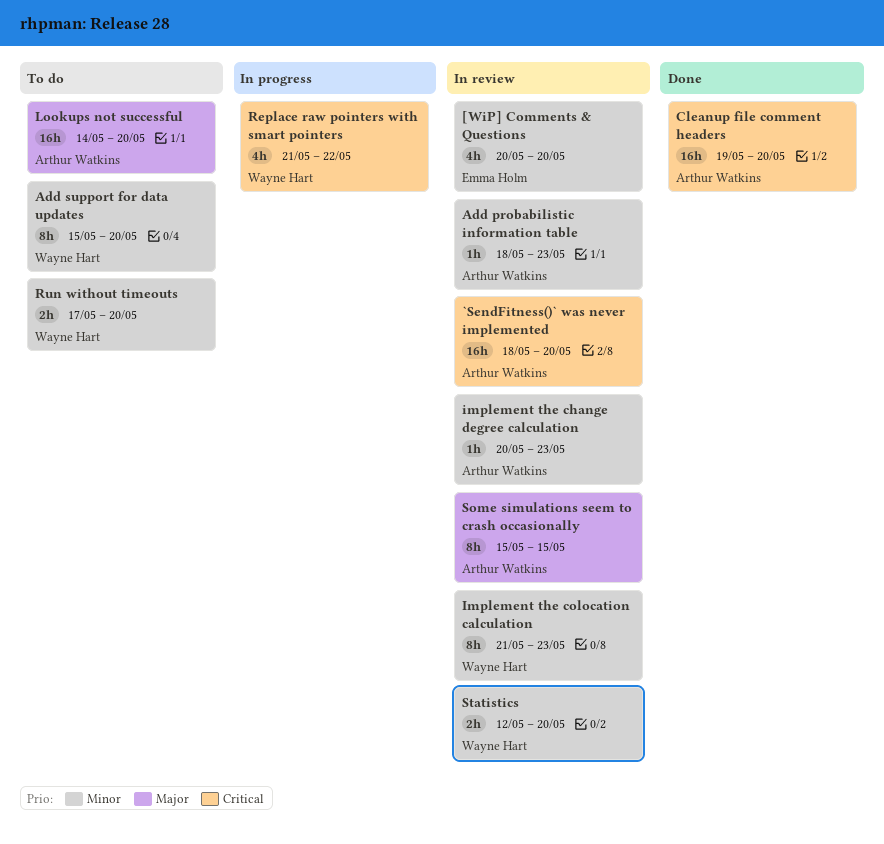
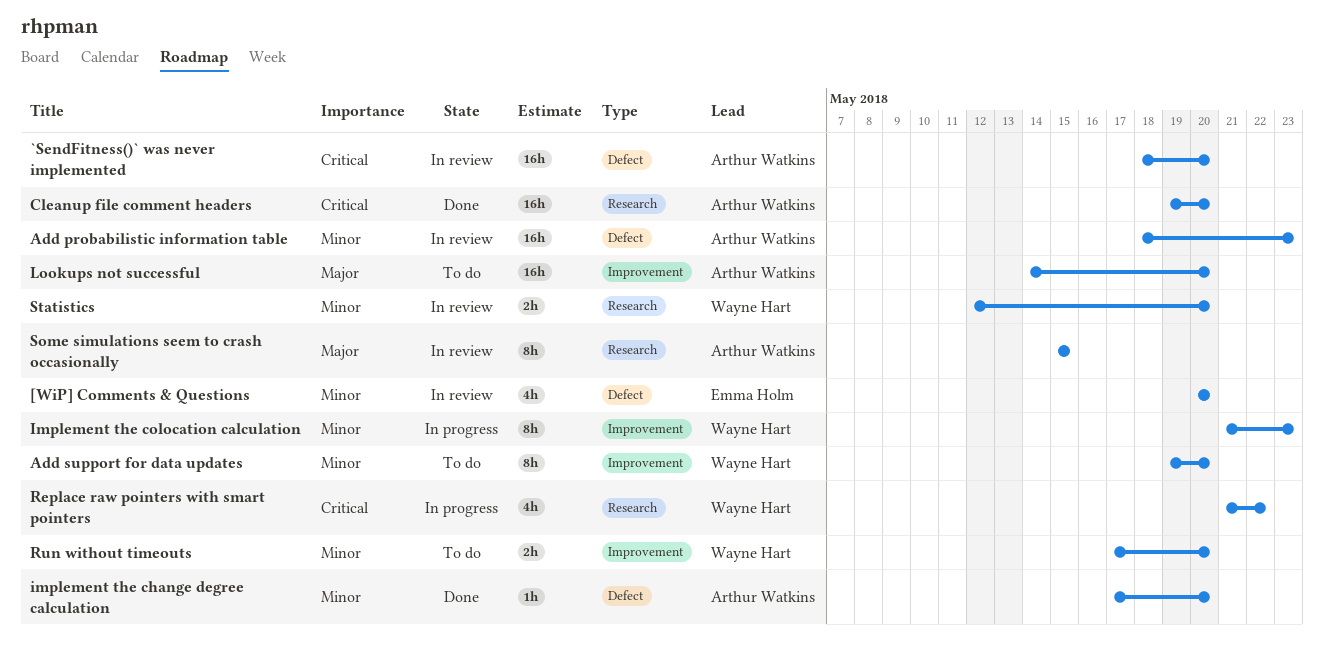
Add probabilistic information table, estimate: 1h -> 16h
Add support for data updates, start: May 15 -> May 19
implement the change degree calculation, status: In review -> Done
implement the change degree calculation, start: May 20 -> May 17
implement the change degree calculation, due: May 23 -> May 20
Implement the colocation calculation, status: In review -> In progress

